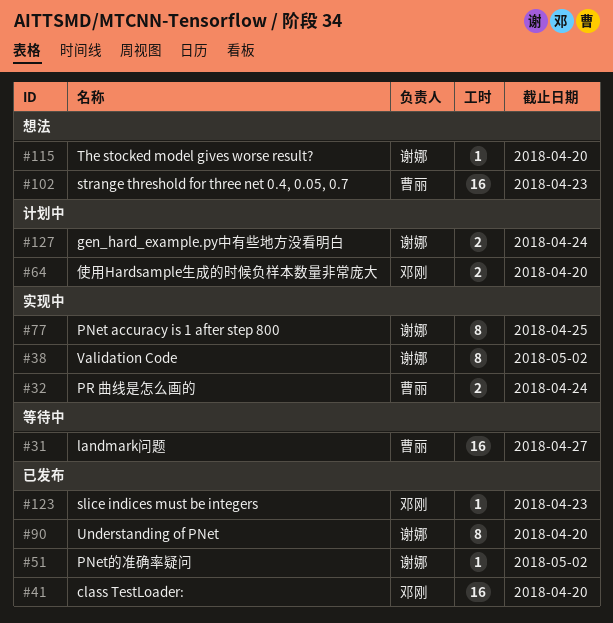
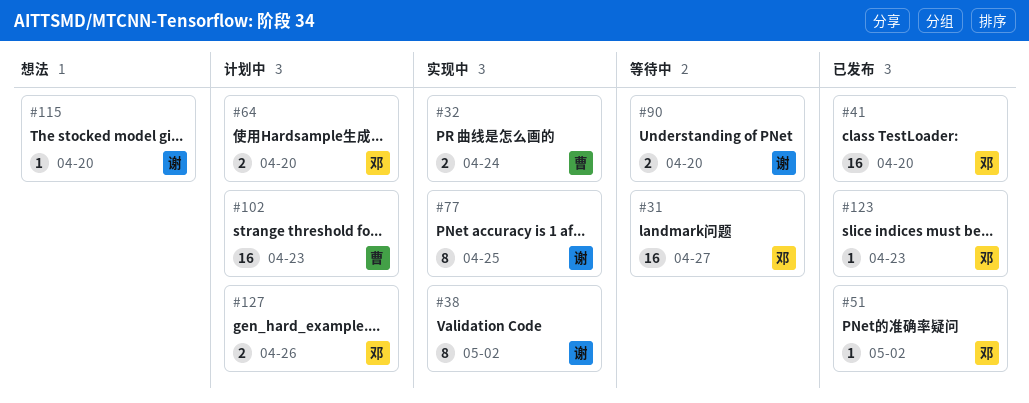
#31, owner: 曹丽 -> 邓刚
#51, owner: 谢娜 -> 邓刚
#90, status: 已发布 -> 等待中
#90, estimate: 8 -> 2
#102, status: 想法 -> 计划中
#127, owner: 谢娜 -> 邓刚
#127, due: Apr 24 -> Apr 26

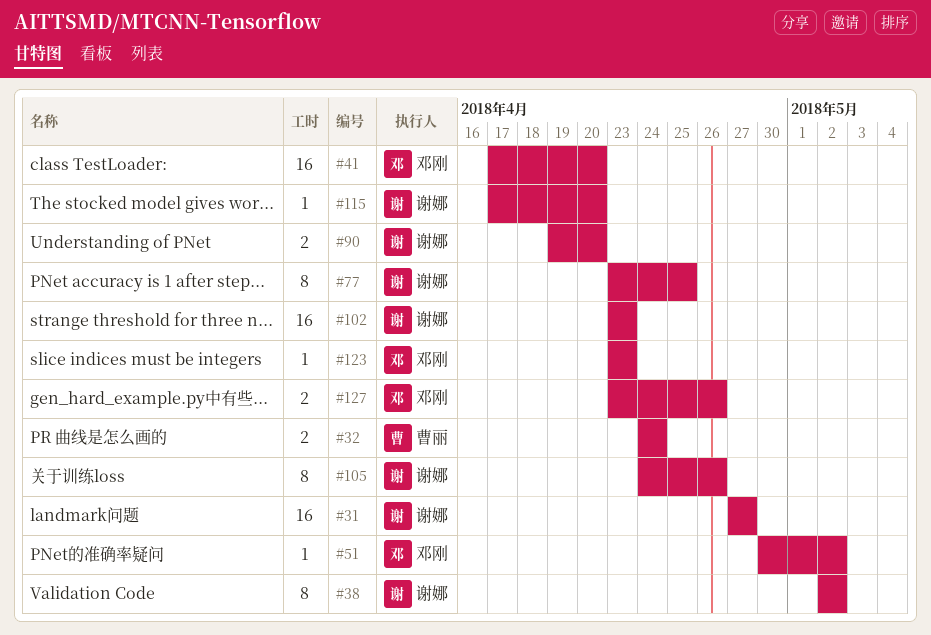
#31, owner: 邓刚 -> 谢娜
#64: present -> none
#102, owner: 曹丽 -> 谢娜
#105: none -> present

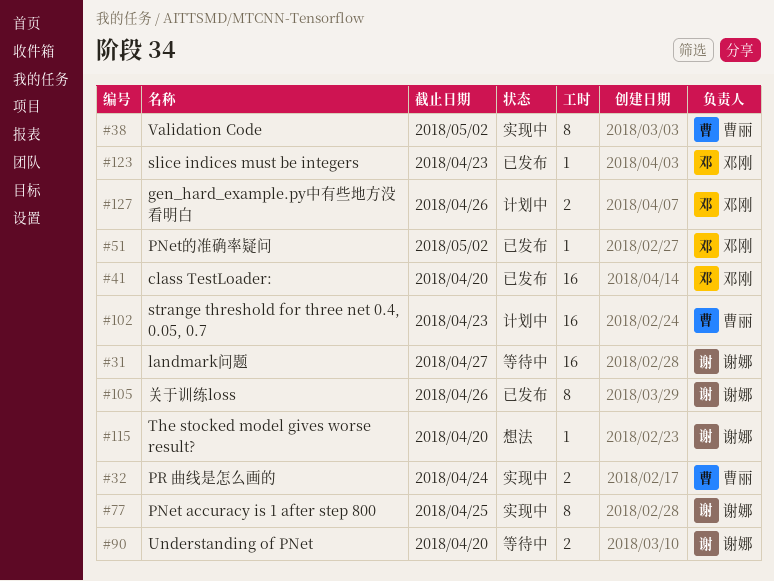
#38, owner: 谢娜 -> 曹丽
#102, owner: 谢娜 -> 曹丽

